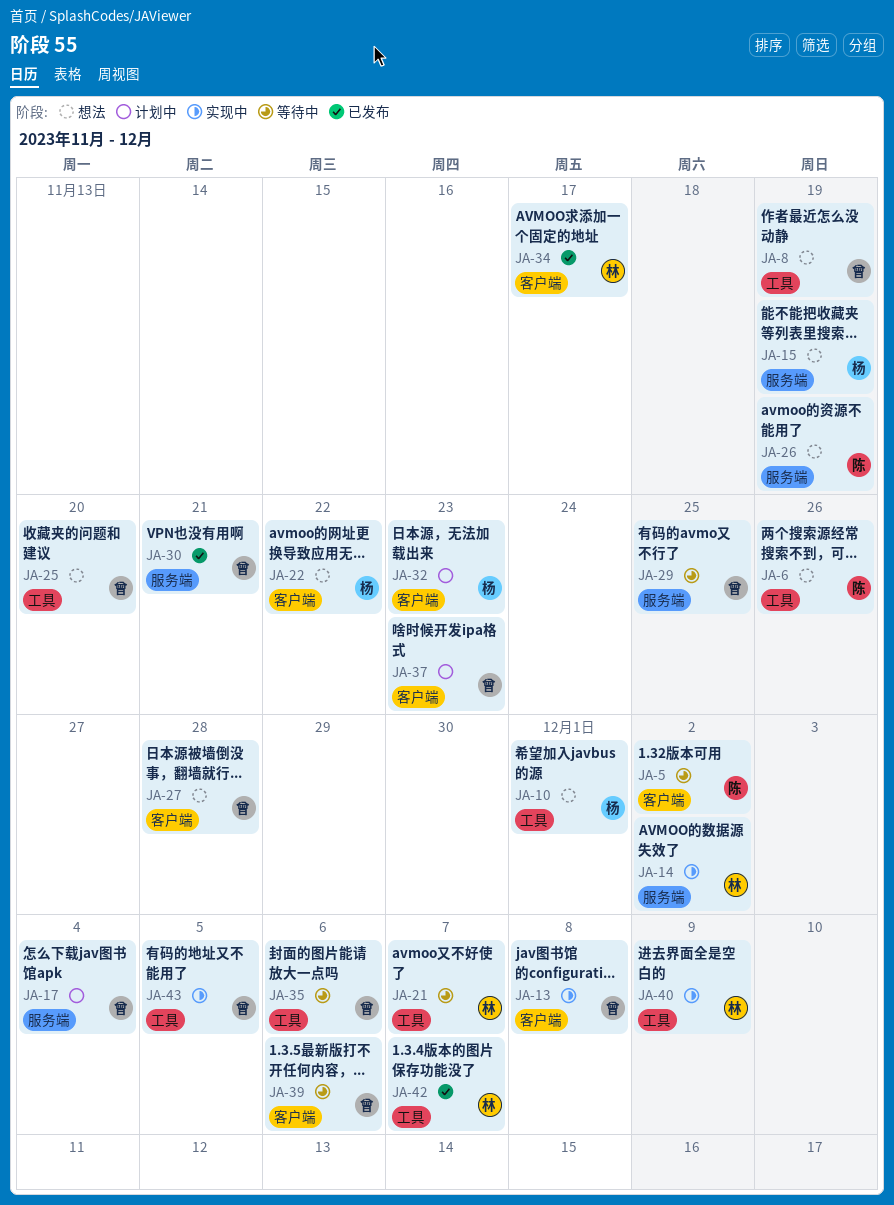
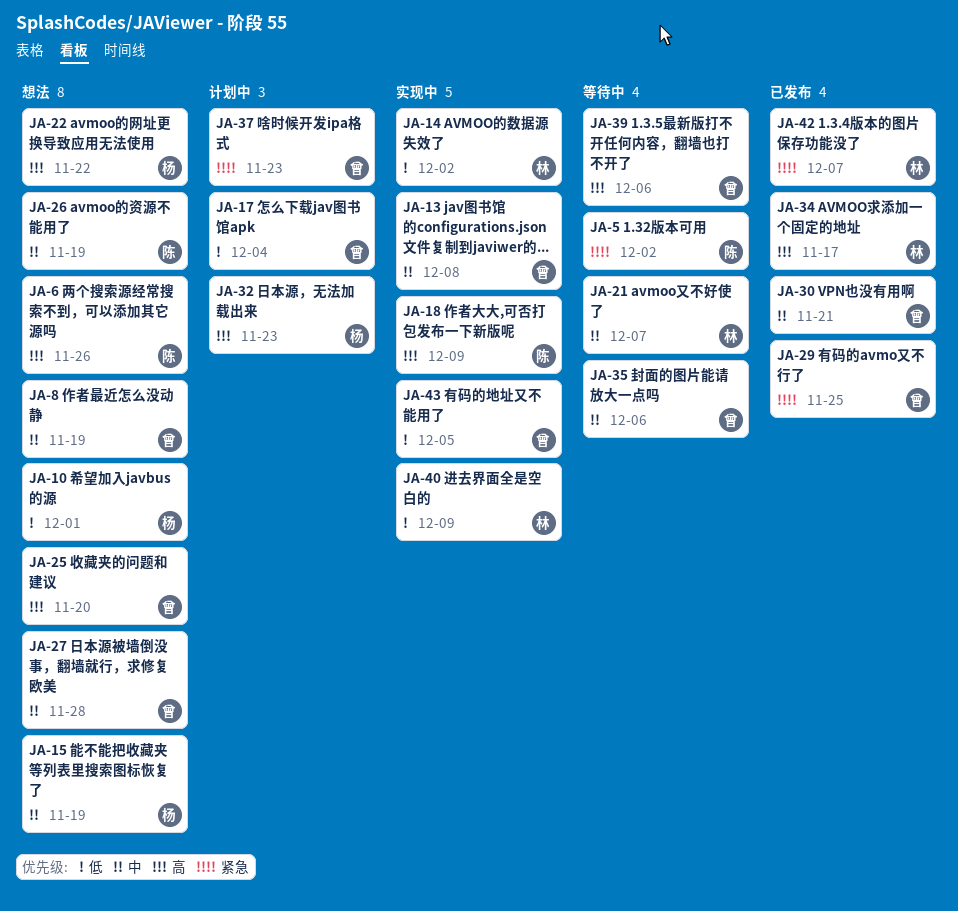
JA-18: none -> present
JA-29, status: 等待中 -> 已发布

